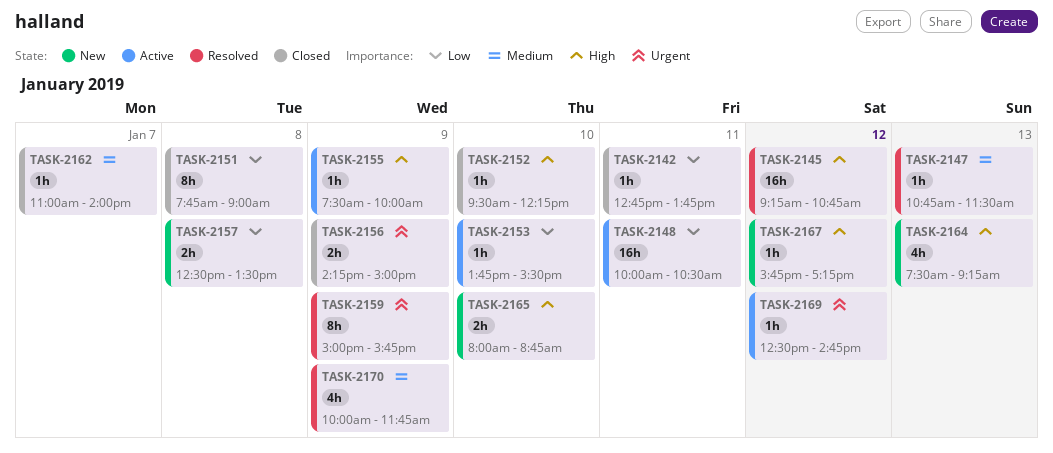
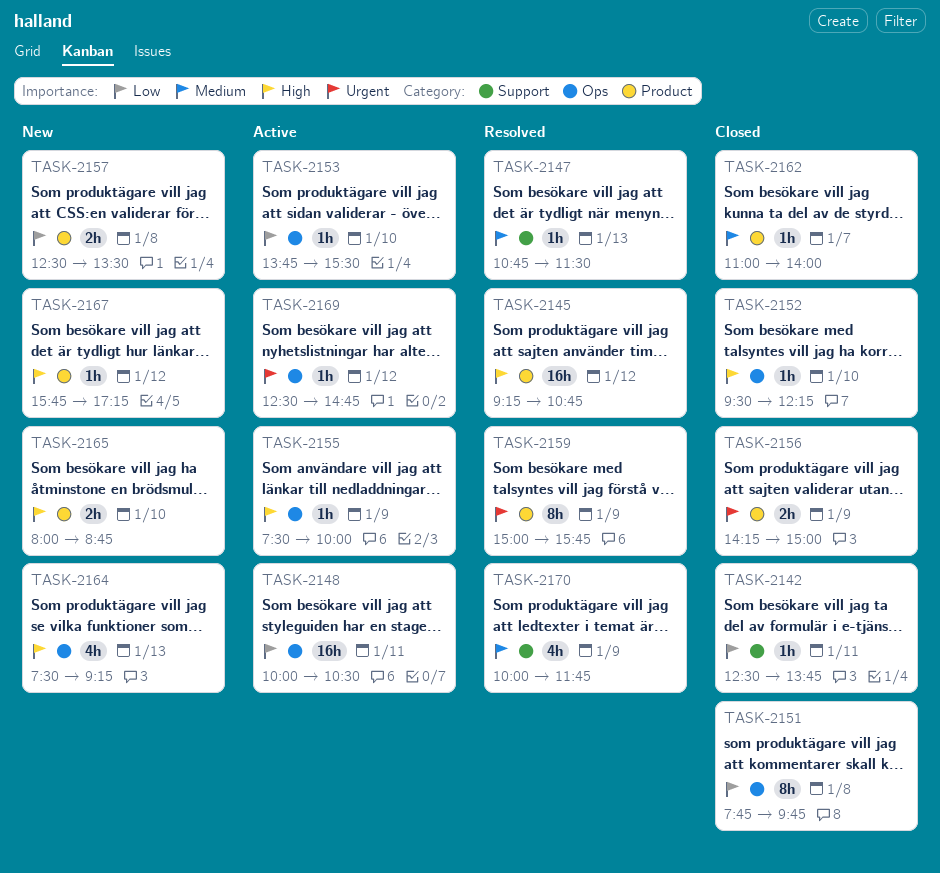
TASK-2142, begins: 12:45 -> 12:30
TASK-2151, ends: 09:00 -> 09:45

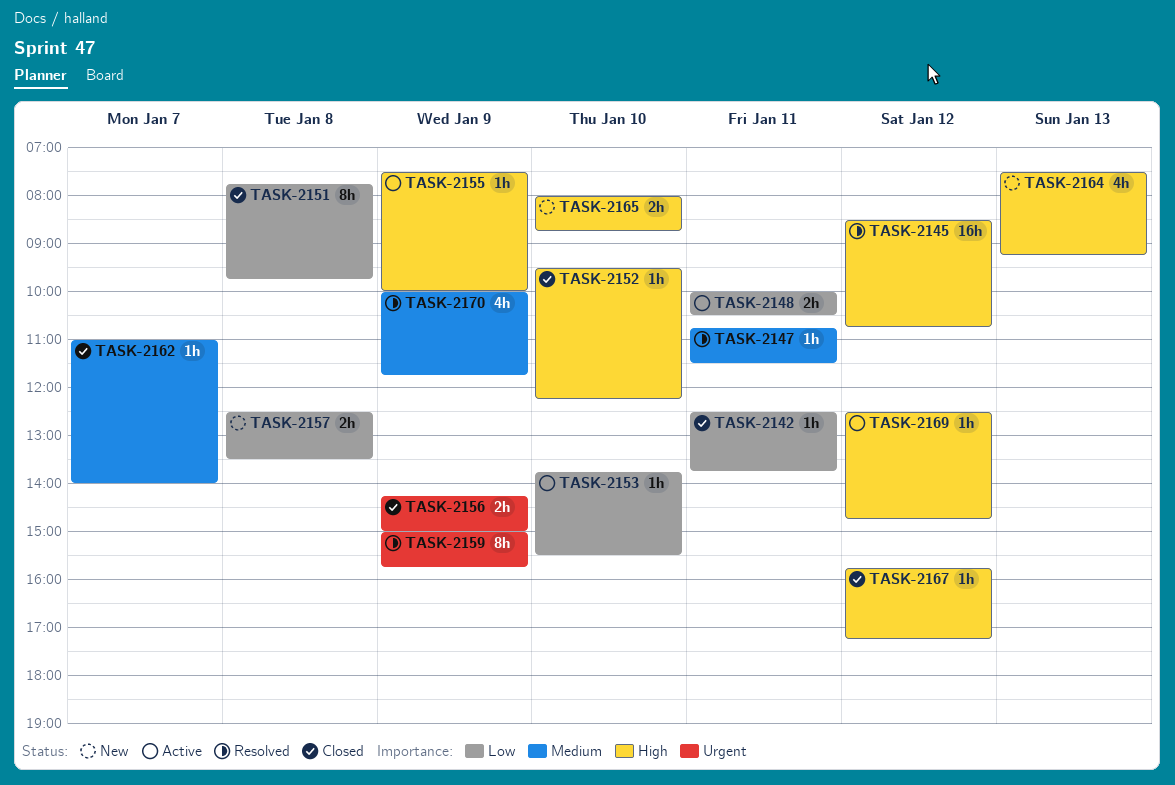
TASK-2145, begins: 09:15 -> 08:30
TASK-2147, day: Jan 13 -> Jan 11
TASK-2148, estimate: 16h -> 2h
TASK-2167, status: New -> Closed
TASK-2169, priority: Urgent -> High

